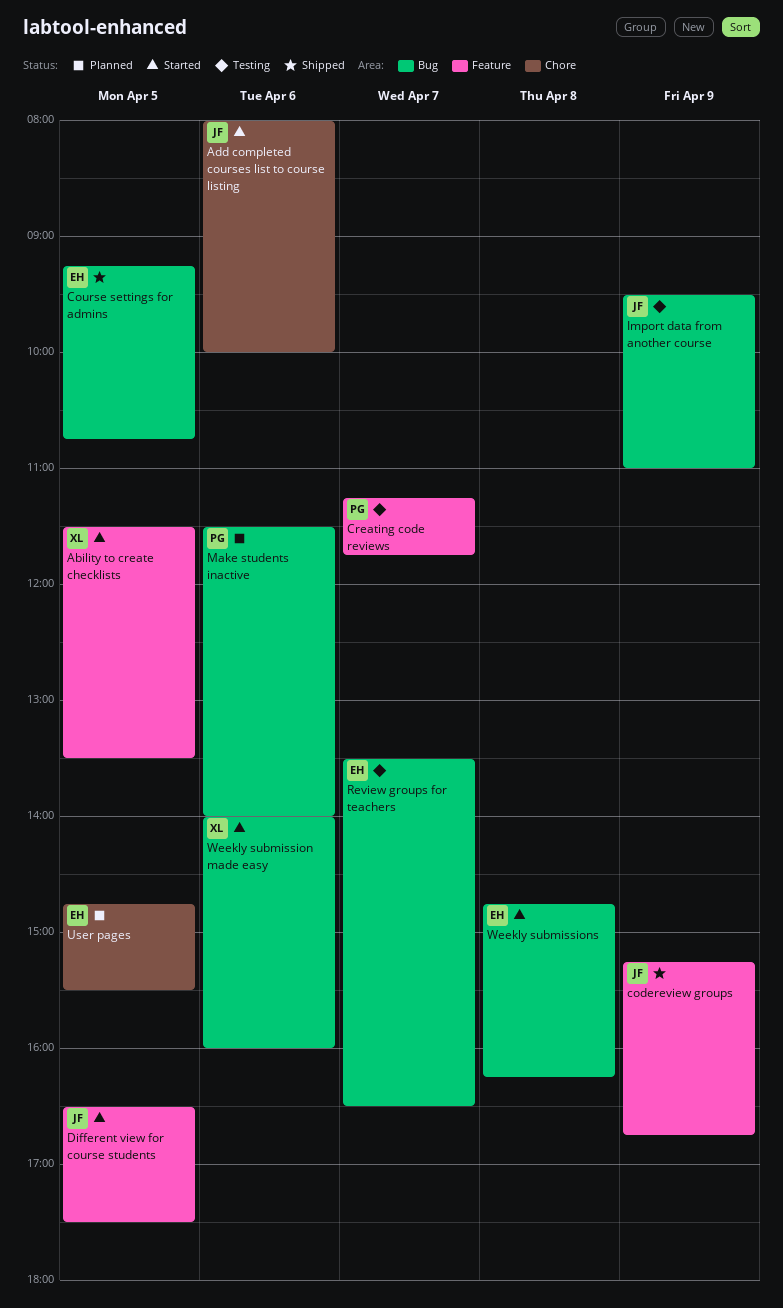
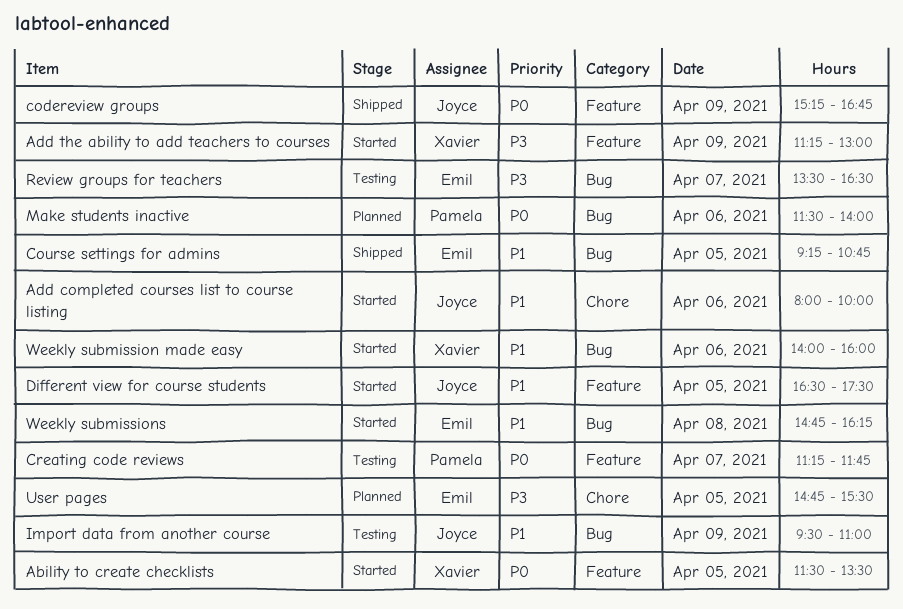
Add the ability to add teachers to courses: none -> present

